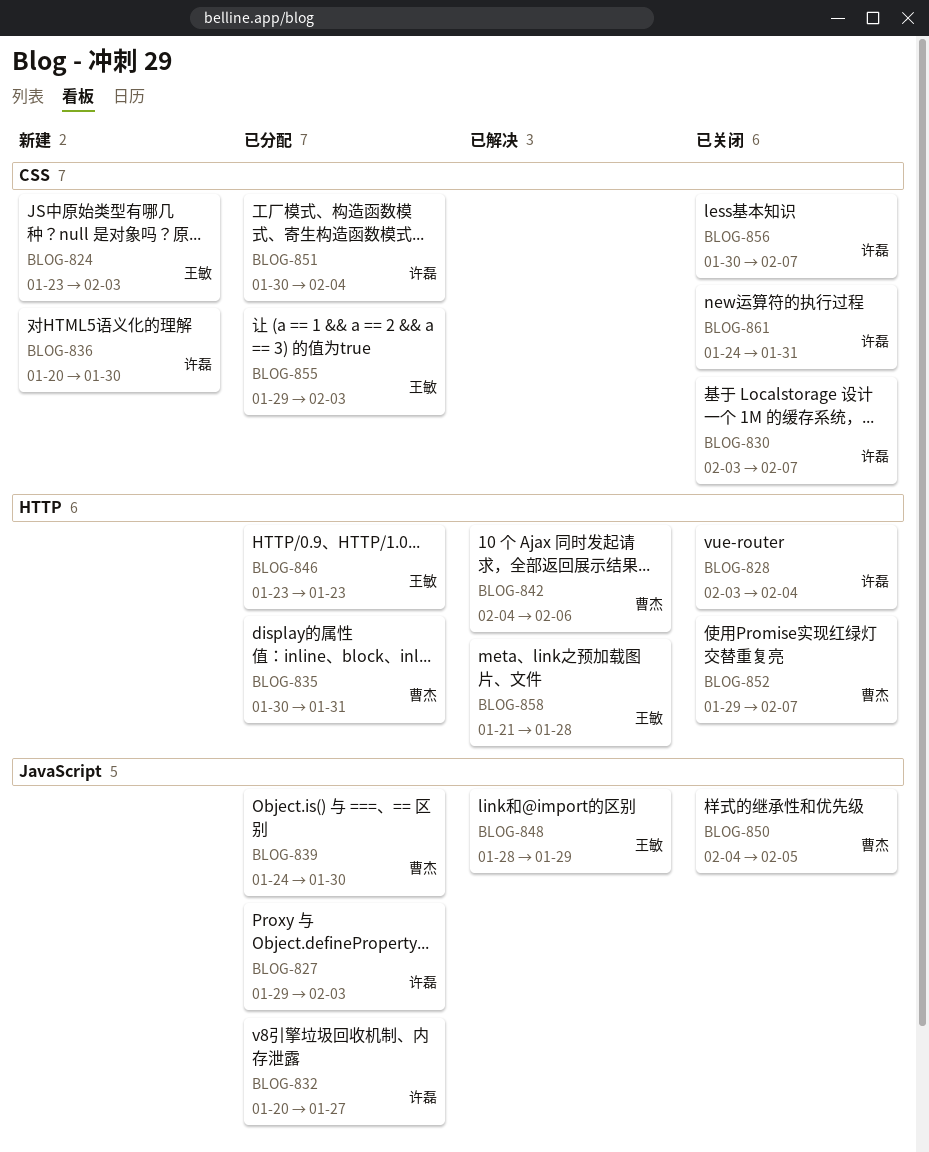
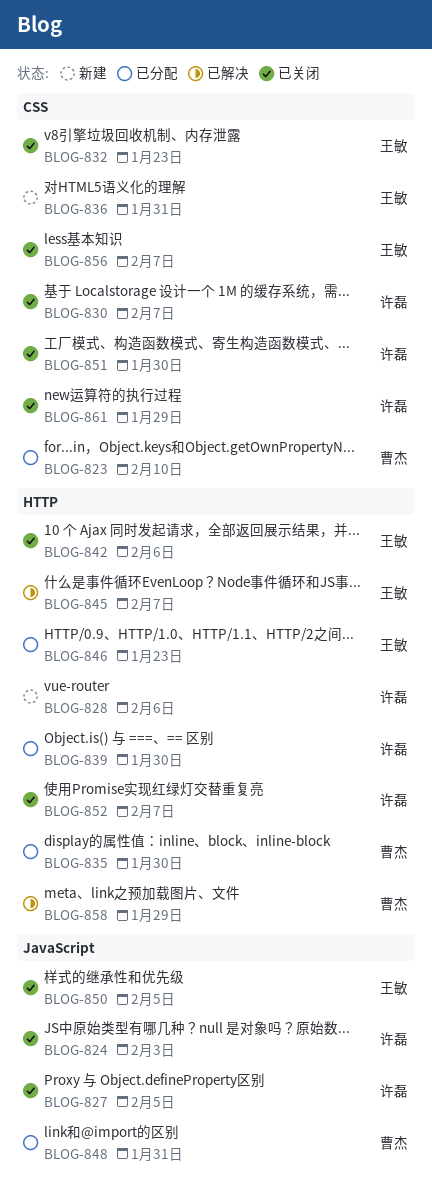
BLOG-823: none -> present
BLOG-824, status: 新建 -> 已关闭
BLOG-824, owner: 王敏 -> 许磊
BLOG-824, label: CSS -> JavaScript
BLOG-827, status: 已分配 -> 已关闭
BLOG-827, due: Feb 3 -> Feb 5
BLOG-828, status: 已关闭 -> 新建
BLOG-828, due: Feb 4 -> Feb 6
BLOG-832, status: 已分配 -> 已关闭
BLOG-832, owner: 许磊 -> 王敏
BLOG-832, label: JavaScript -> CSS
BLOG-832, due: Jan 27 -> Jan 23
BLOG-835, due: Jan 31 -> Jan 30
BLOG-836, owner: 许磊 -> 王敏
BLOG-836, due: Jan 30 -> Jan 31
BLOG-839, owner: 曹杰 -> 许磊
BLOG-839, label: JavaScript -> HTTP
BLOG-842, status: 已解决 -> 已关闭
BLOG-842, owner: 曹杰 -> 王敏
BLOG-845: none -> present
BLOG-848, status: 已解决 -> 已分配
BLOG-848, owner: 王敏 -> 曹杰
BLOG-848, due: Jan 29 -> Jan 31
BLOG-850, owner: 曹杰 -> 王敏
BLOG-851, status: 已分配 -> 已关闭
BLOG-851, due: Feb 4 -> Jan 30
BLOG-852, owner: 曹杰 -> 许磊
BLOG-855: present -> none
BLOG-856, owner: 许磊 -> 王敏
BLOG-858, owner: 王敏 -> 曹杰
BLOG-858, due: Jan 28 -> Jan 29
BLOG-861, due: Jan 31 -> Jan 29

